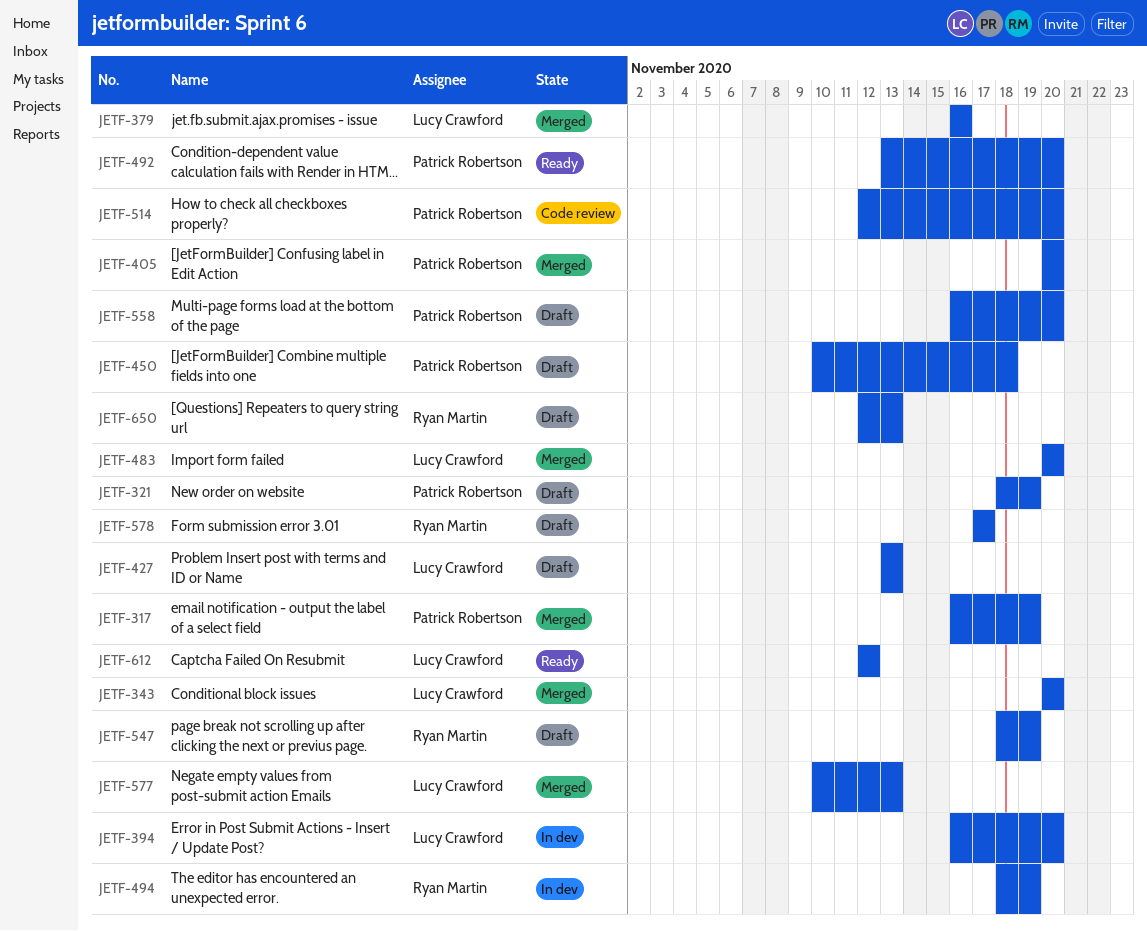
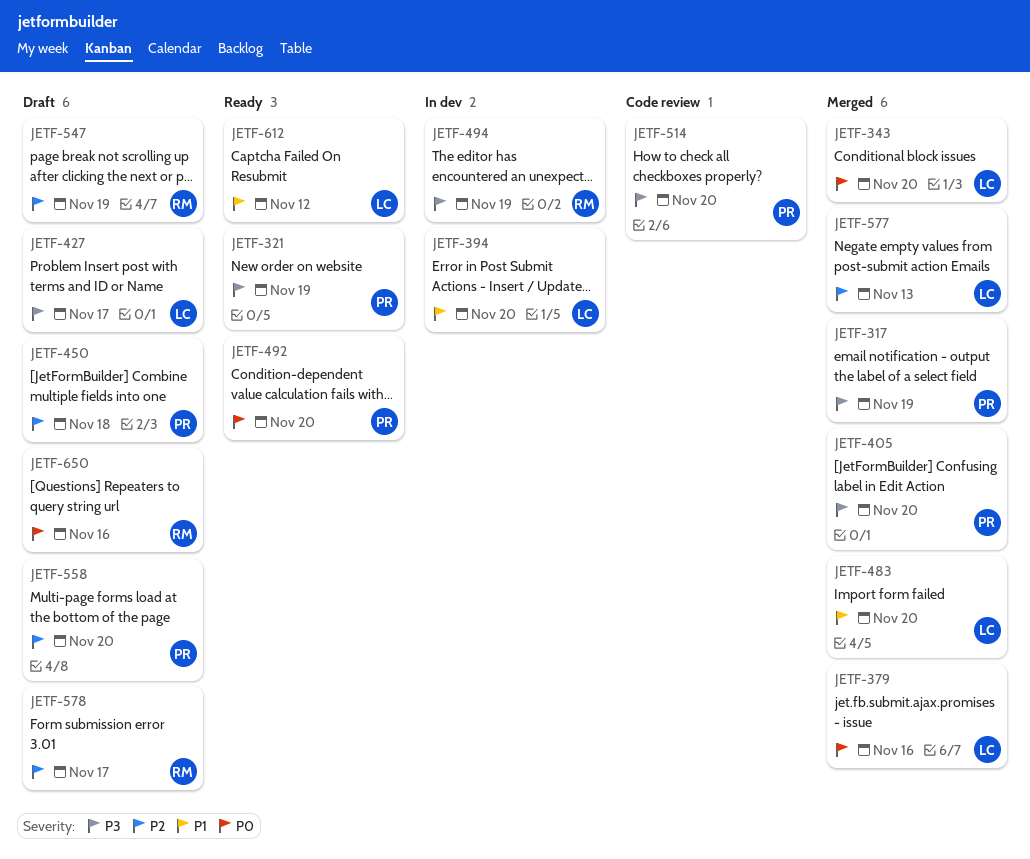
JETF-321, status: Draft -> Ready
JETF-427, due: Nov 13 -> Nov 17
JETF-650, due: Nov 13 -> Nov 16

